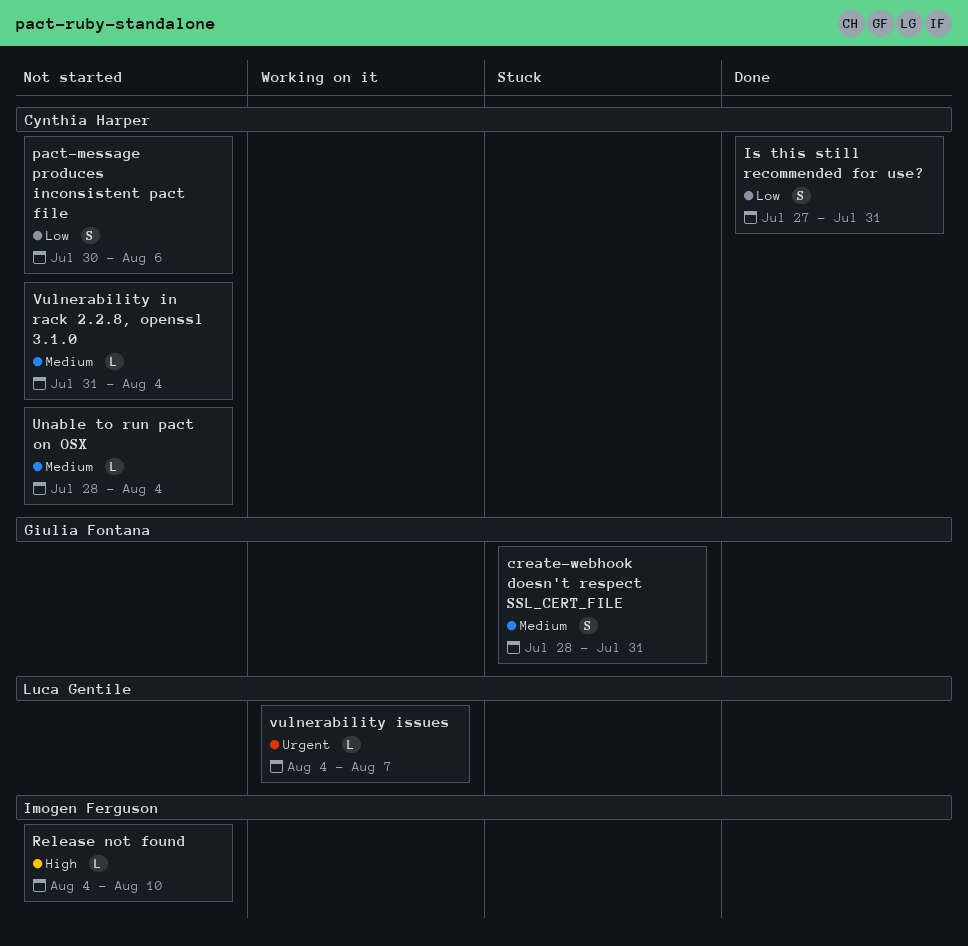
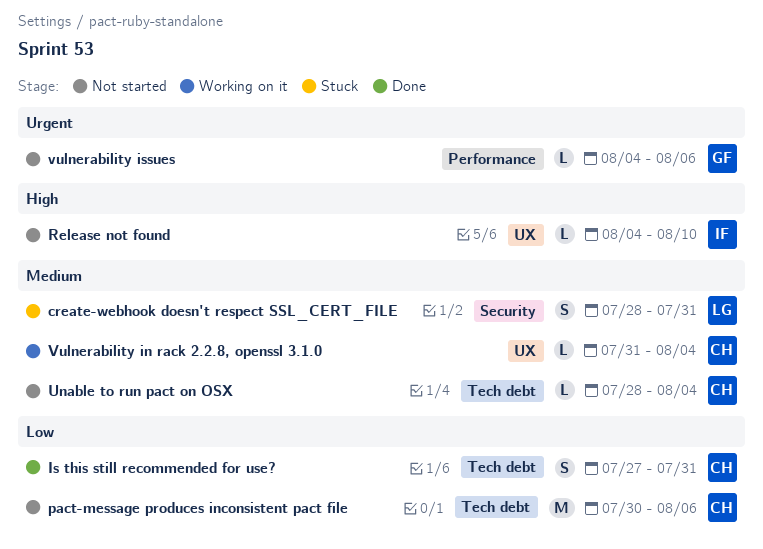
create-webhook doesn't respect SSL_CERT_FILE, owner: Giulia Fontana -> Luca Gentile
pact-message produces inconsistent pact file, estimate: S -> M
Vulnerability in rack 2.2.8, openssl 3.1.0, status: Not started -> Working on it
vulnerability issues, status: Working on it -> Not started
vulnerability issues, owner: Luca Gentile -> Giulia Fontana
vulnerability issues, due: Aug 7 -> Aug 6

